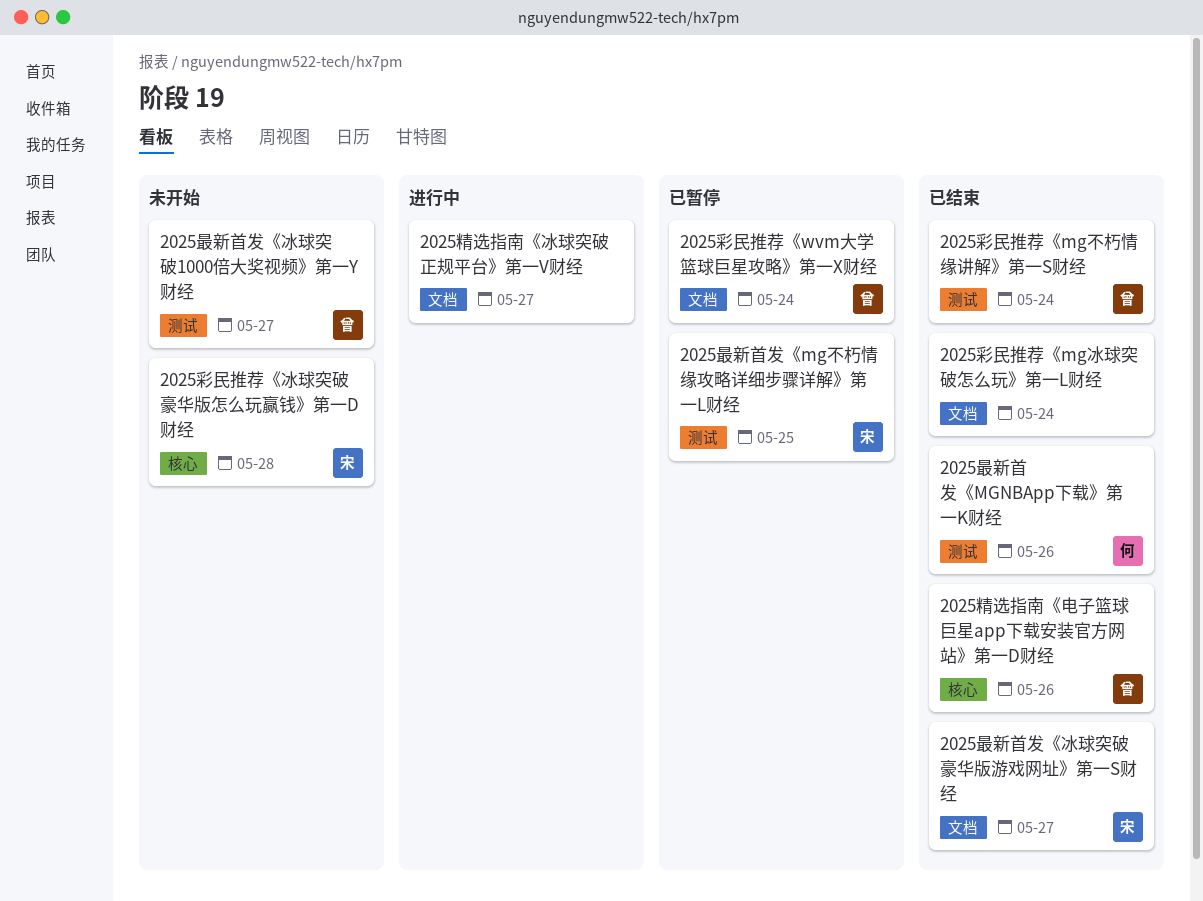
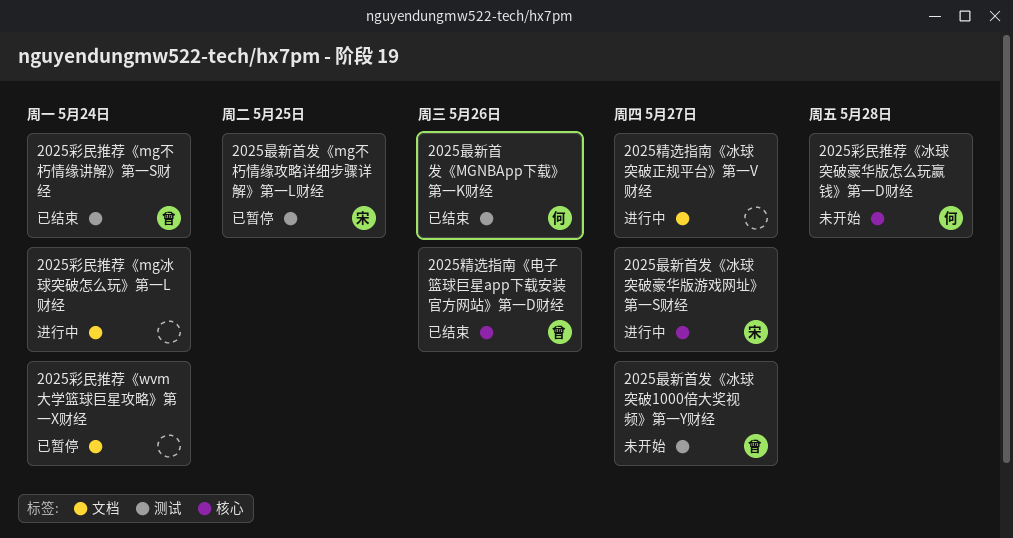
2025彩民推荐《mg冰球突破怎么玩》第一L财经, status: 已结束 -> 进行中
2025彩民推荐《wvm大学篮球巨星攻略》第一X财经, owner: 曾 -> none
2025彩民推荐《冰球突破豪华版怎么玩赢钱》第一D财经, owner: 宋 -> 何
2025最新首发《冰球突破豪华版游戏网址》第一S财经, status: 已结束 -> 进行中
2025最新首发《冰球突破豪华版游戏网址》第一S财经, label: 文档 -> 核心

